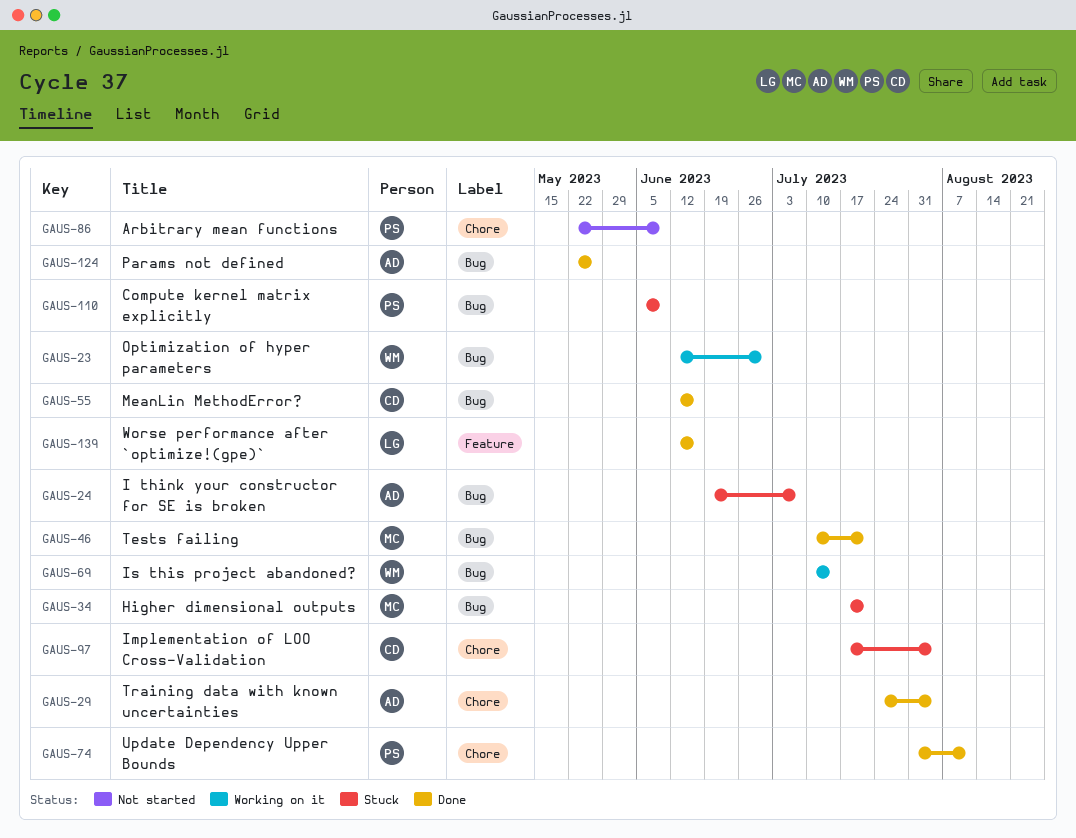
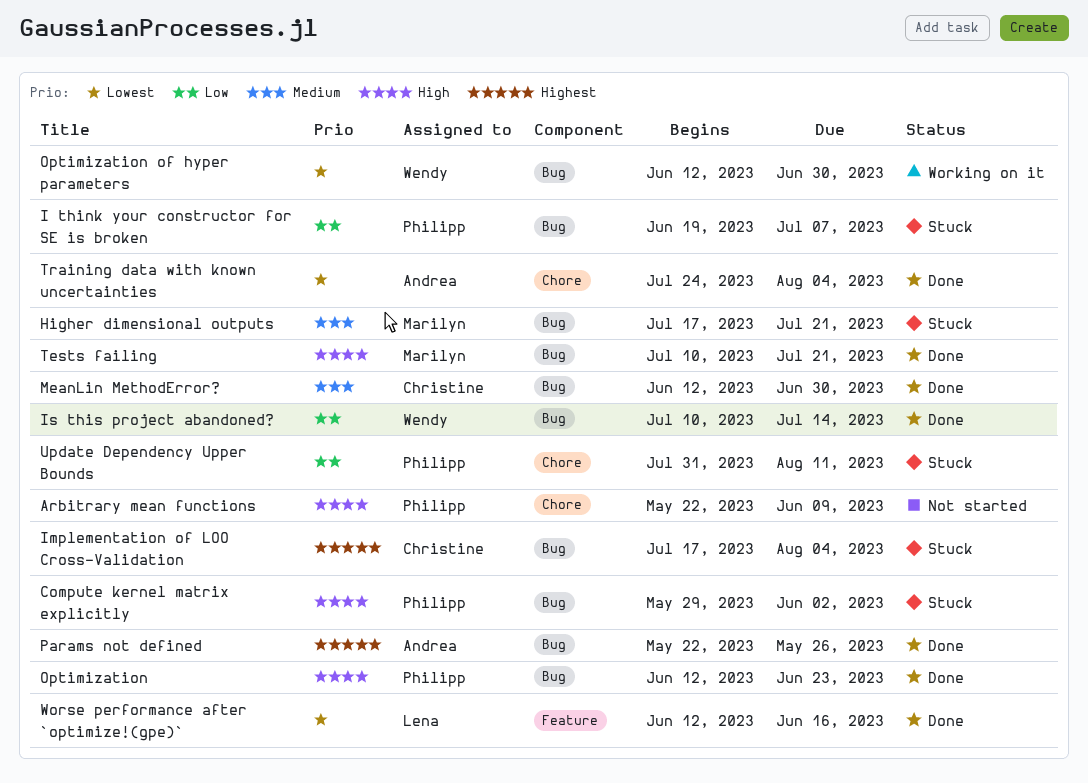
Compute kernel matrix explicitly, start: Jun 5 -> May 29
Compute kernel matrix explicitly, due: Jun 9 -> Jun 2
I think your constructor for SE is broken, owner: Andrea -> Philipp
Implementation of LOO Cross-Validation, label: Chore -> Bug
Is this project abandoned?, status: Working on it -> Done
MeanLin MethodError?, due: Jun 16 -> Jun 30
Optimization: none -> present
Update Dependency Upper Bounds, status: Done -> Stuck

